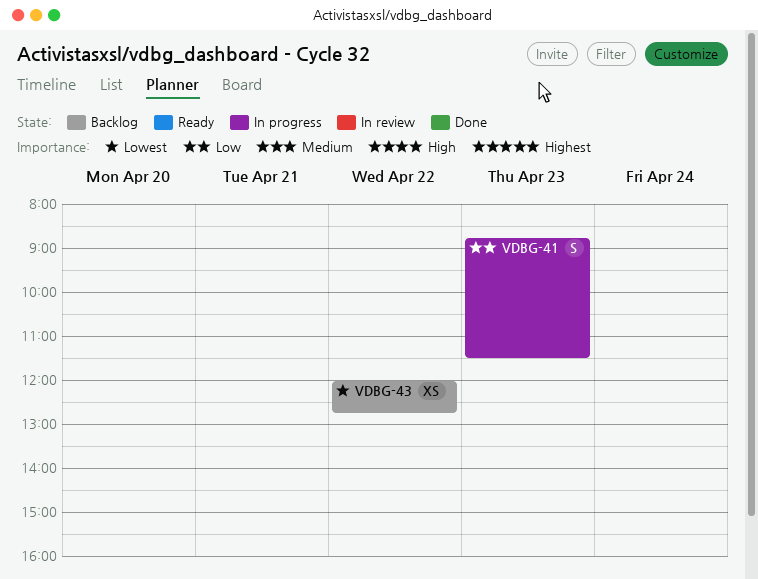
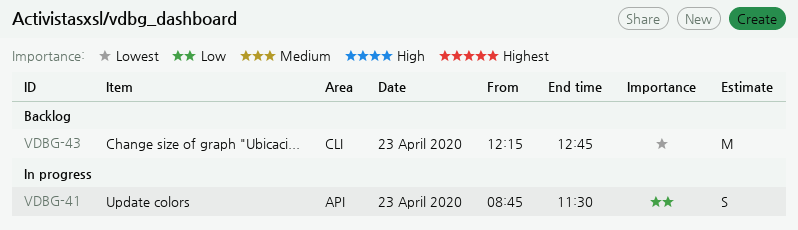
VDBG-43, estimate: XS -> M
VDBG-43, day: Apr 22 -> Apr 23
VDBG-43, begins: 12:00 -> 12:15

